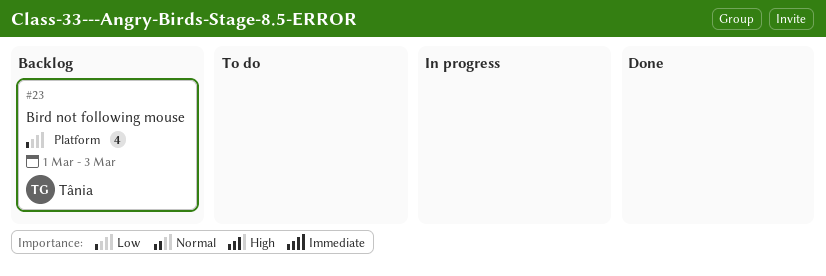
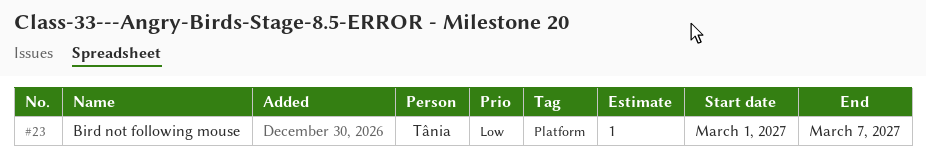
#23, estimate: 4 -> 1
#23, due: Mar 3 -> Mar 7

